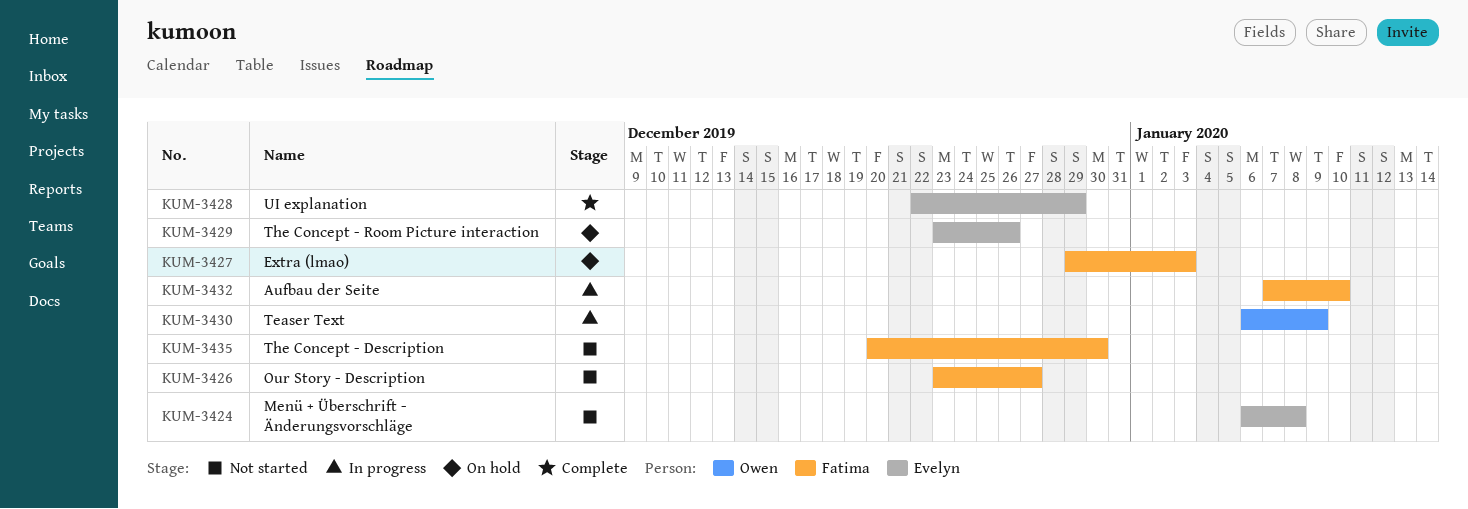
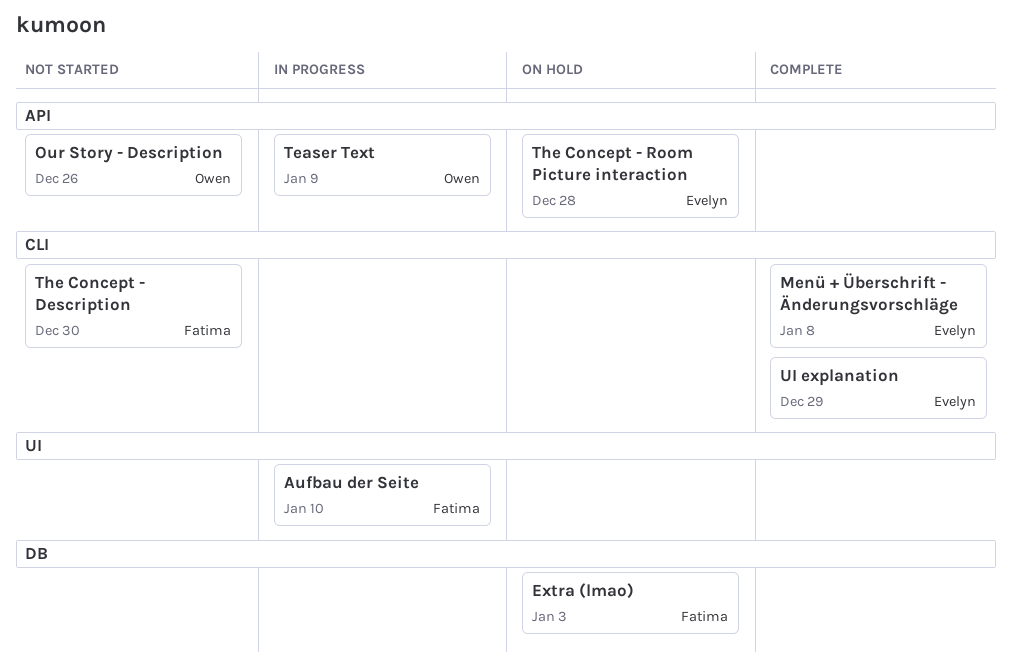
Menü + Überschrift - Änderungsvorschläge, status: Not started -> Complete
Our Story - Description, owner: Fatima -> Owen
Our Story - Description, due: Dec 27 -> Dec 26
The Concept - Room Picture interaction, due: Dec 26 -> Dec 28

